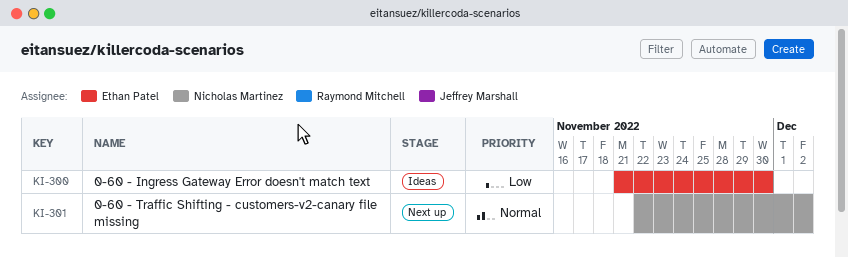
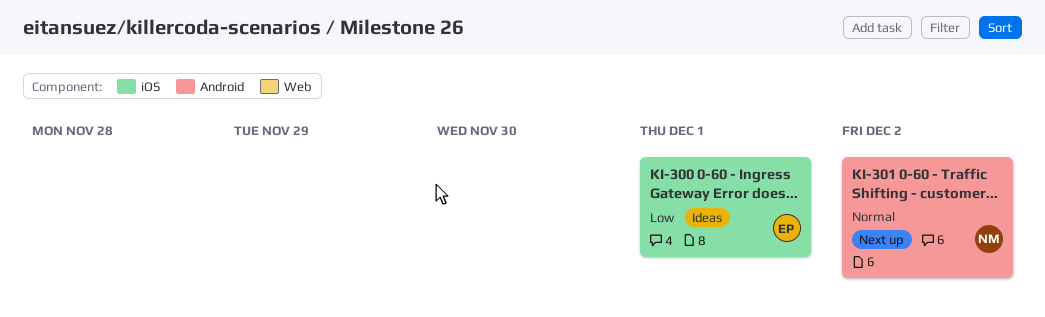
KI-300, due: Nov 30 -> Dec 1

